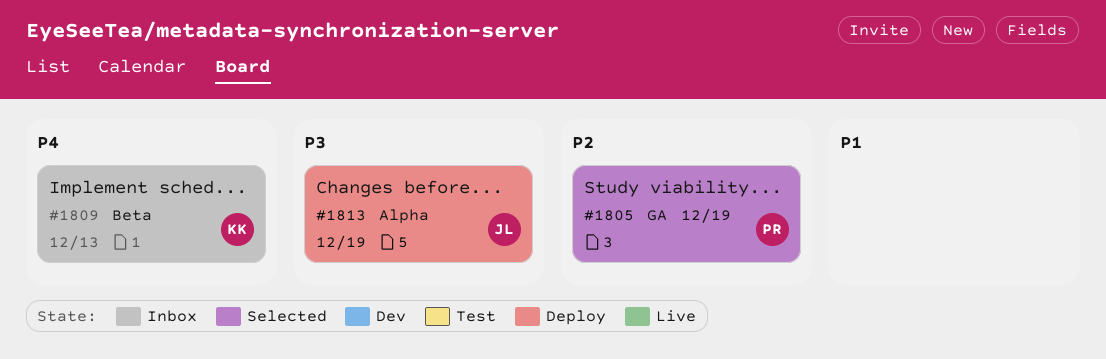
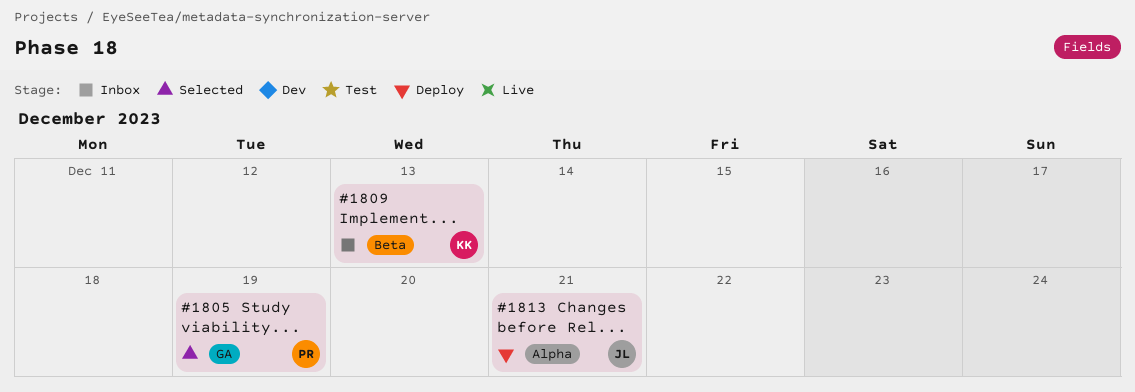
#1813, due: Dec 19 -> Dec 21

